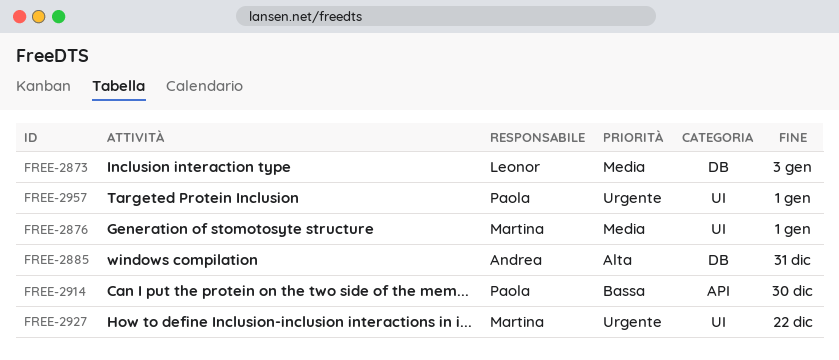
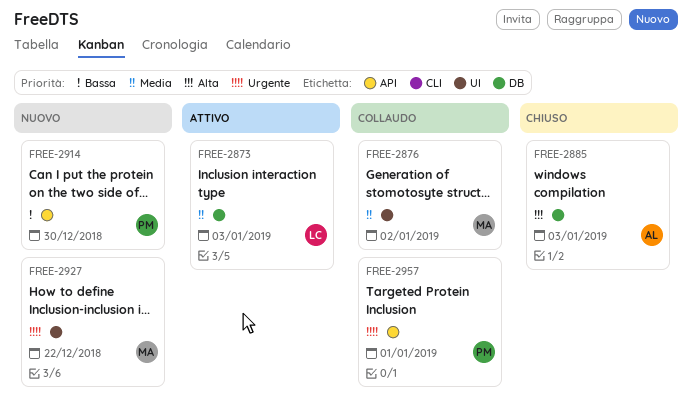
FREE-2876, due: Jan 1 -> Jan 2
FREE-2885, due: Dec 31 -> Jan 3
FREE-2957, label: UI -> API

